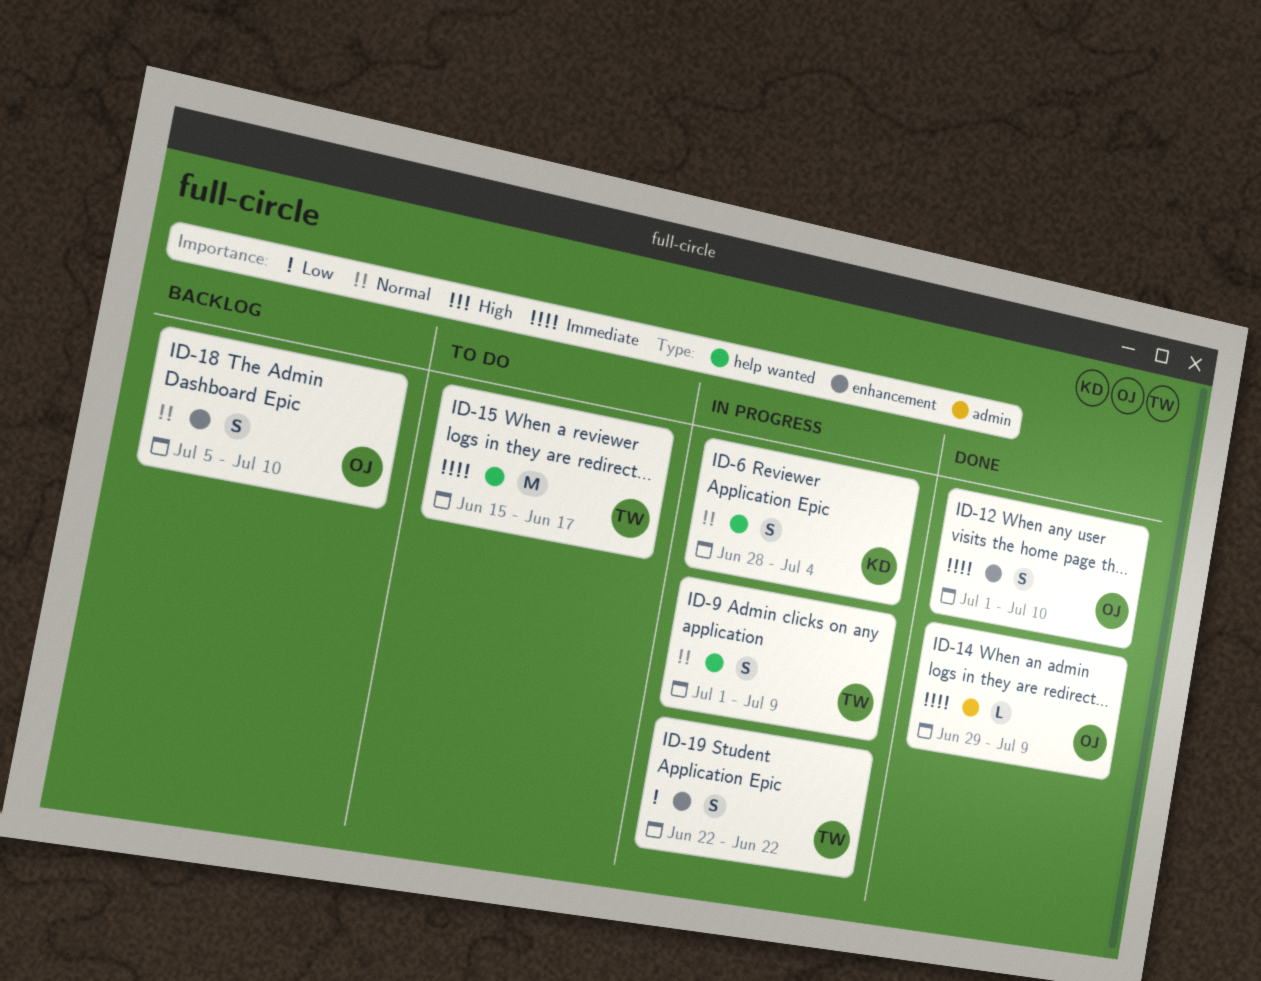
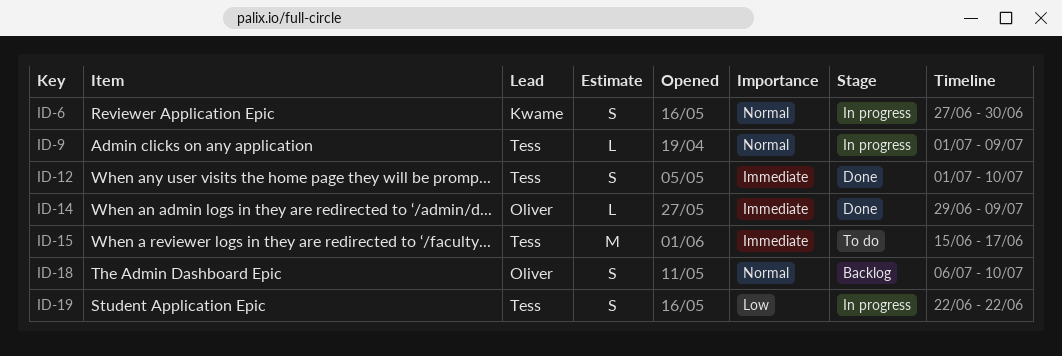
ID-6, start: Jun 28 -> Jun 27
ID-6, due: Jul 4 -> Jun 30
ID-9, estimate: S -> L
ID-12, owner: Oliver -> Tess
ID-18, start: Jul 5 -> Jul 6

